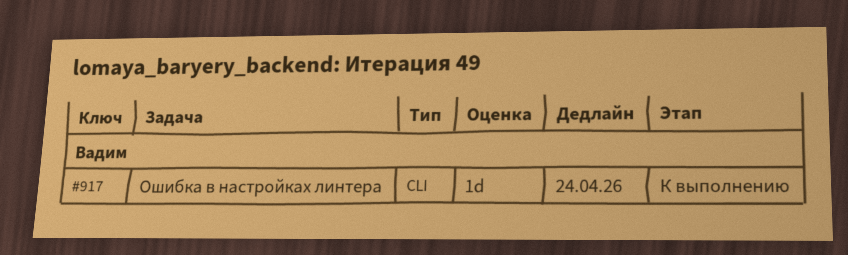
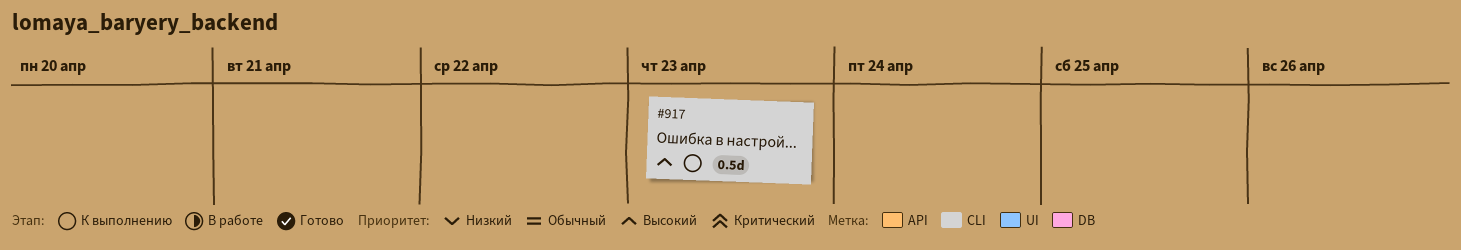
#917, estimate: 1d -> 0.5d
#917, due: Apr 24 -> Apr 23

